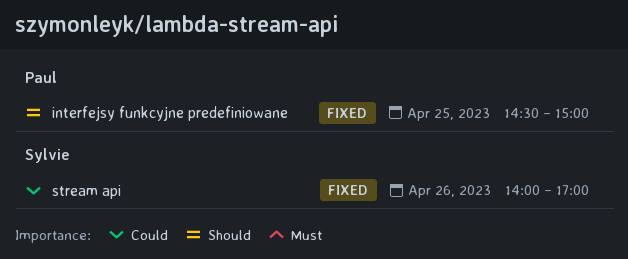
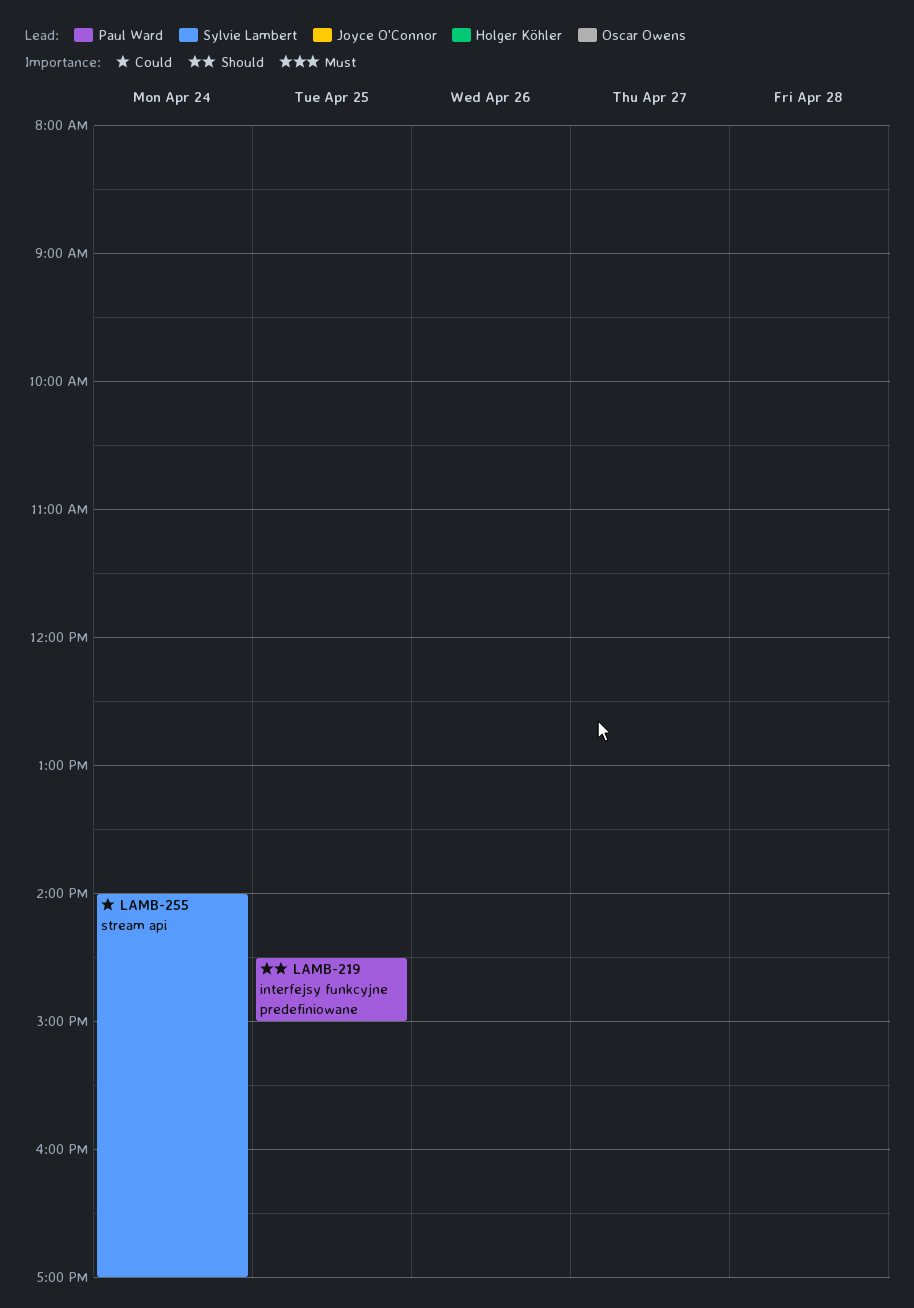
stream api, day: Apr 26 -> Apr 24

